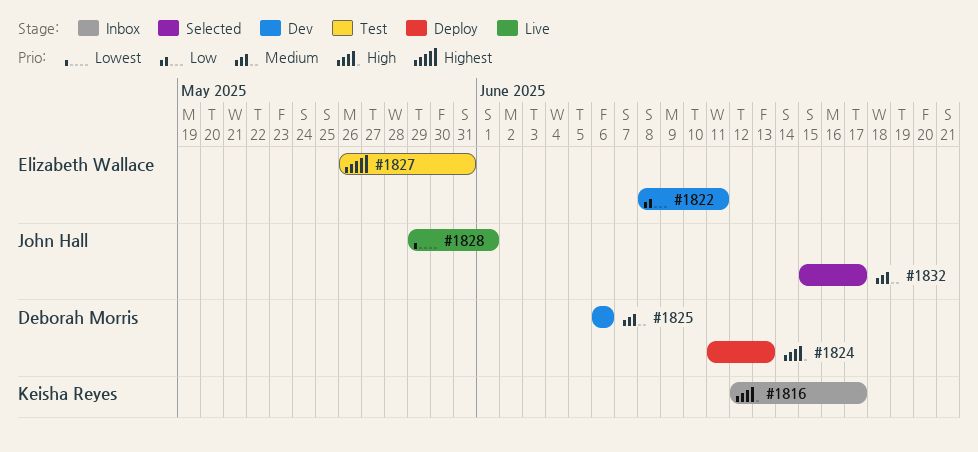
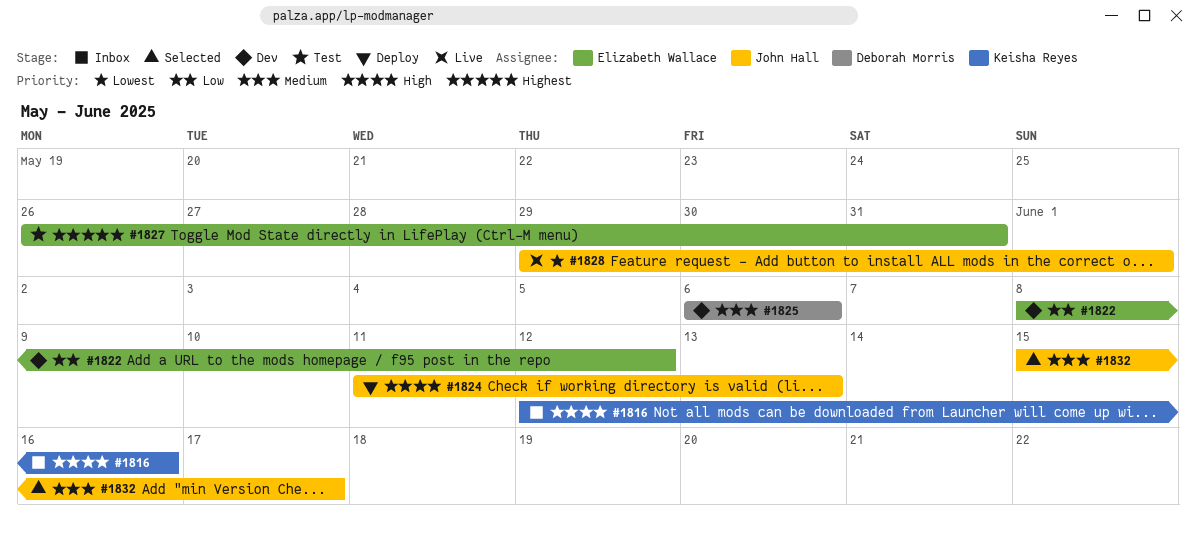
#1816, due: Jun 17 -> Jun 16
#1822, due: Jun 11 -> Jun 12
#1824, owner: Deborah Morris -> John Hall

